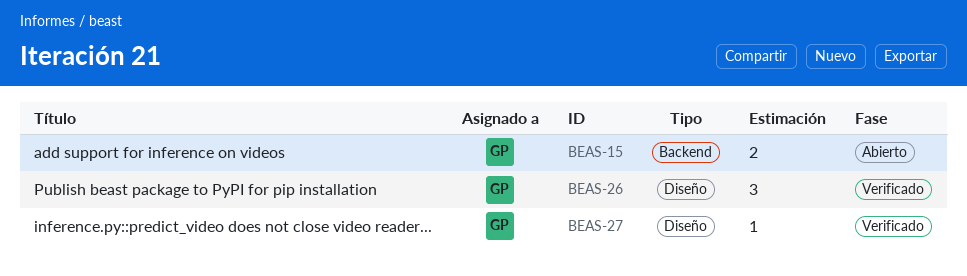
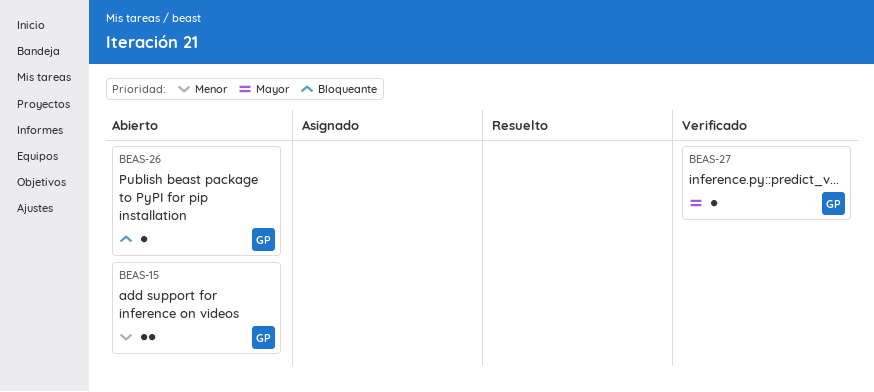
BEAS-26, status: Verificado -> Abierto
BEAS-26, estimate: 3 -> 1

